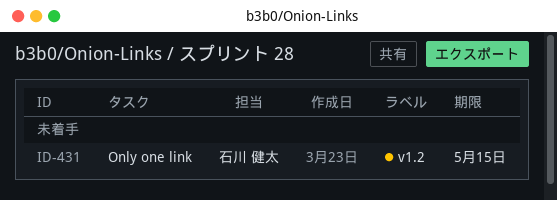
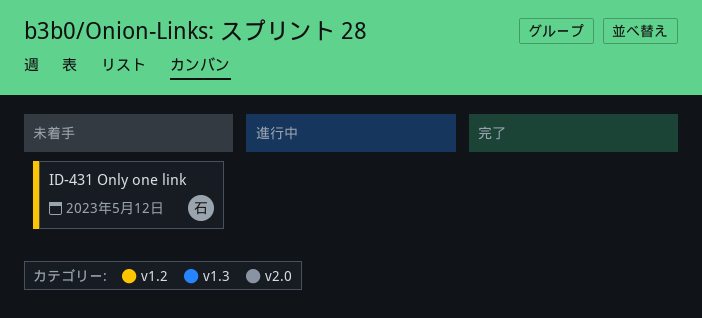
ID-431, due: May 15 -> May 12

